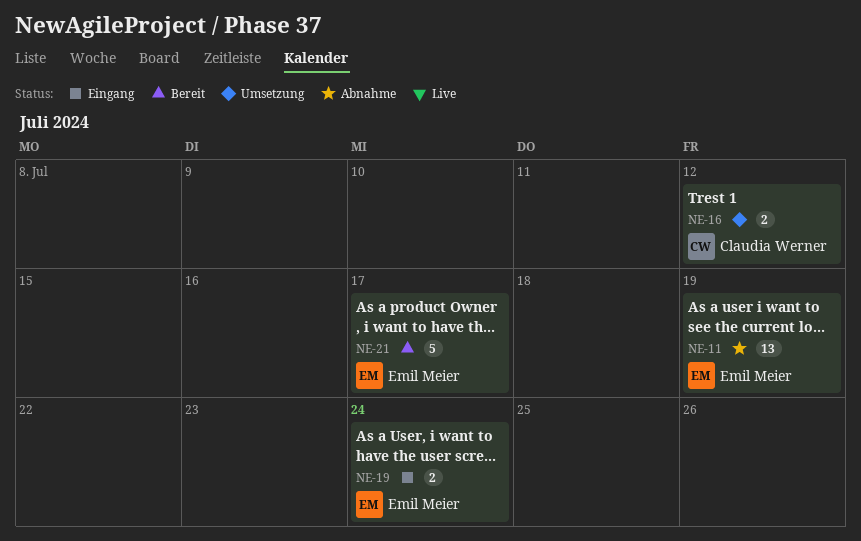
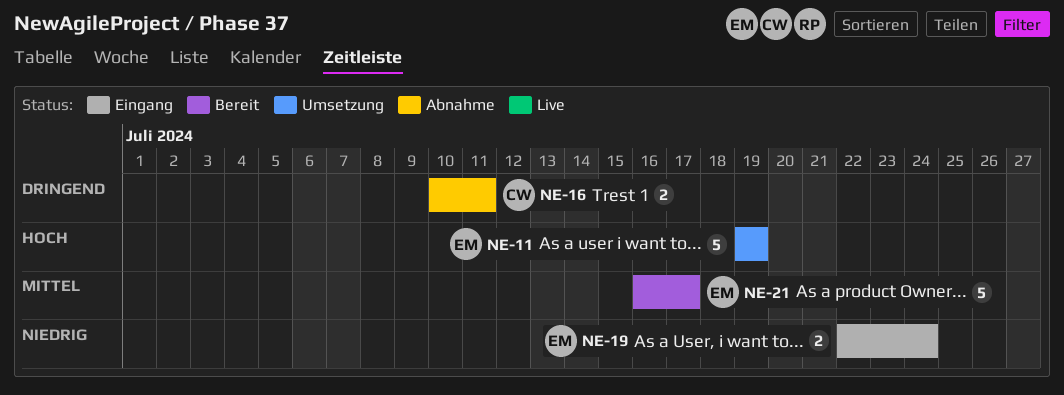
NE-11, status: Abnahme -> Umsetzung
NE-11, estimate: 13 -> 5
NE-16, status: Umsetzung -> Abnahme
NE-16, due: Jul 12 -> Jul 11

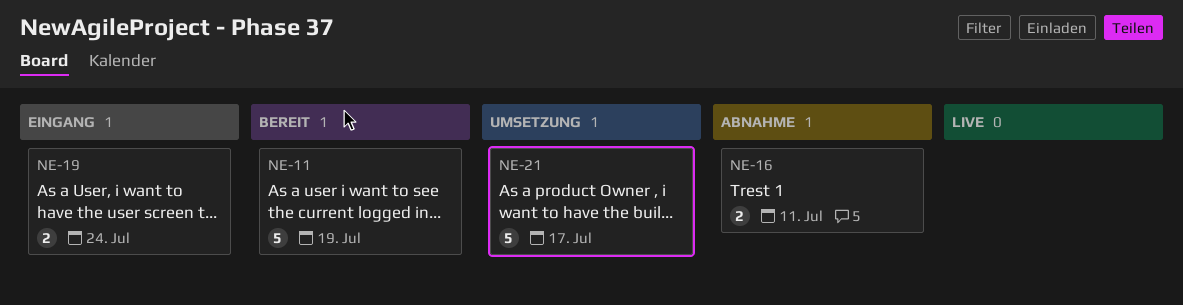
NE-11, status: Umsetzung -> Bereit
NE-21, status: Bereit -> Umsetzung

